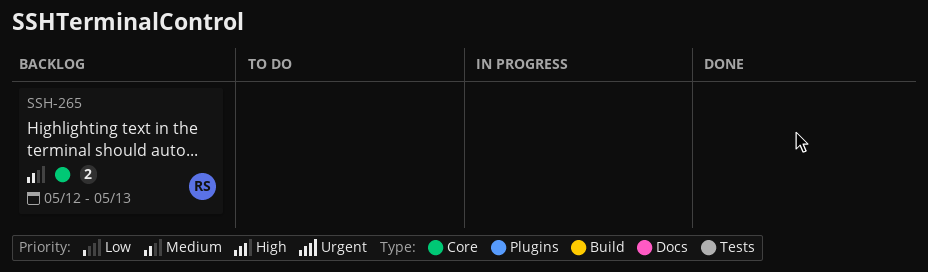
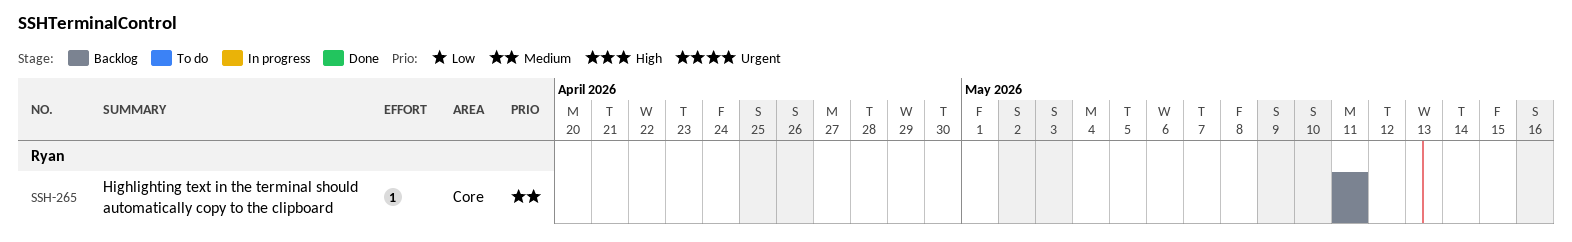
SSH-265, estimate: 2 -> 1
SSH-265, start: May 12 -> May 11
SSH-265, due: May 13 -> May 11

